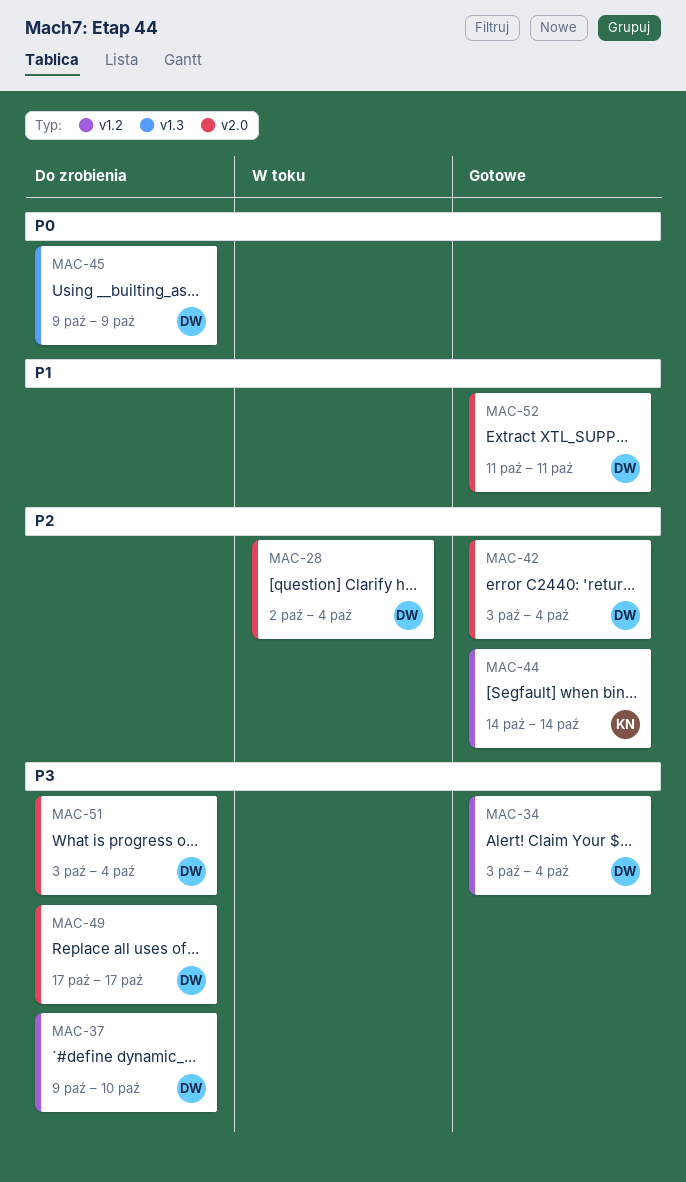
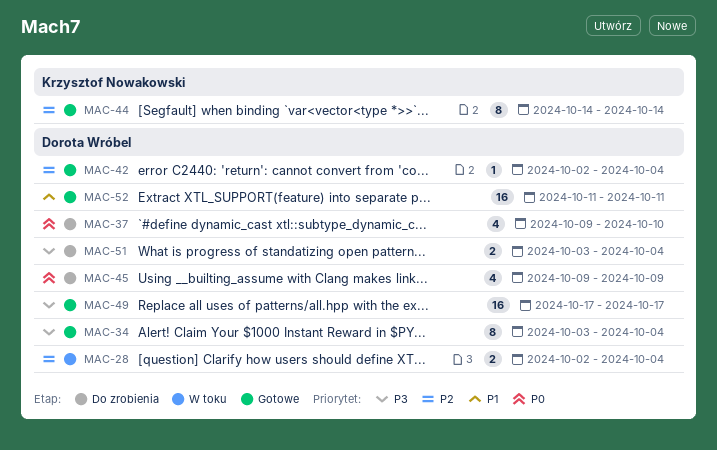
MAC-37, priority: P3 -> P0
MAC-42, start: Oct 3 -> Oct 2
MAC-49, status: Do zrobienia -> Gotowe

